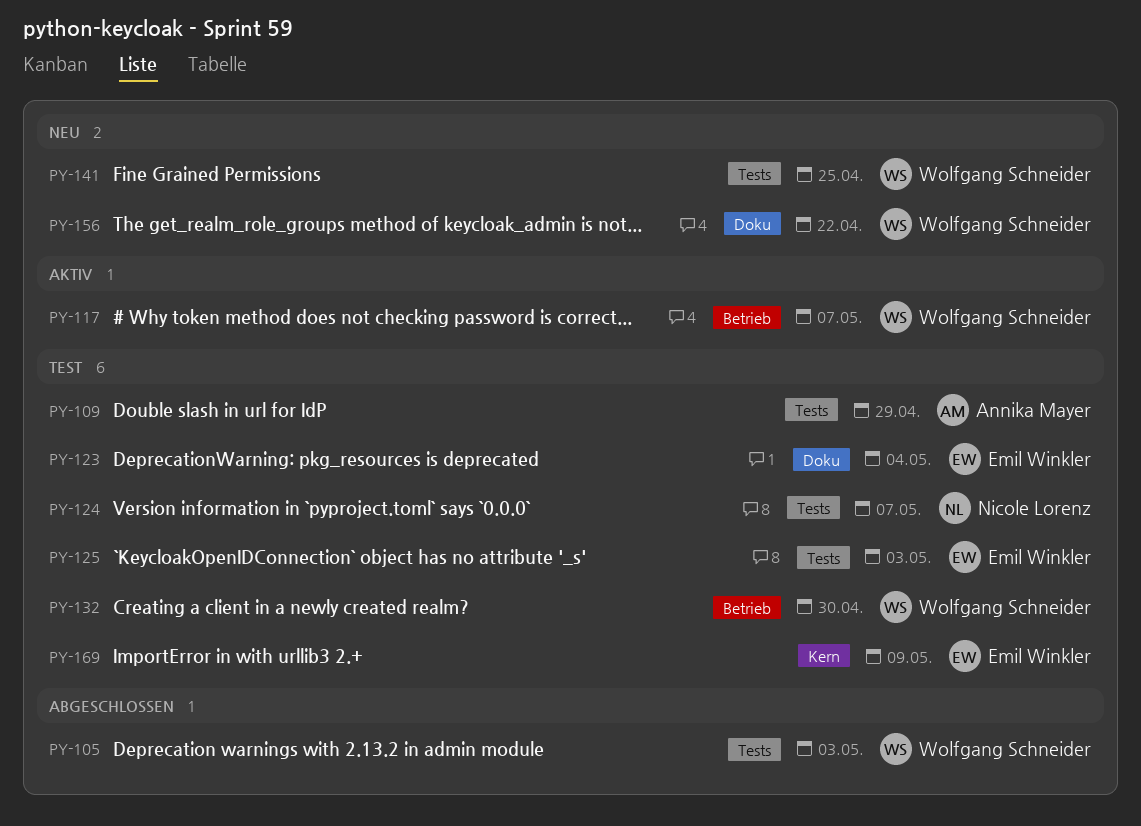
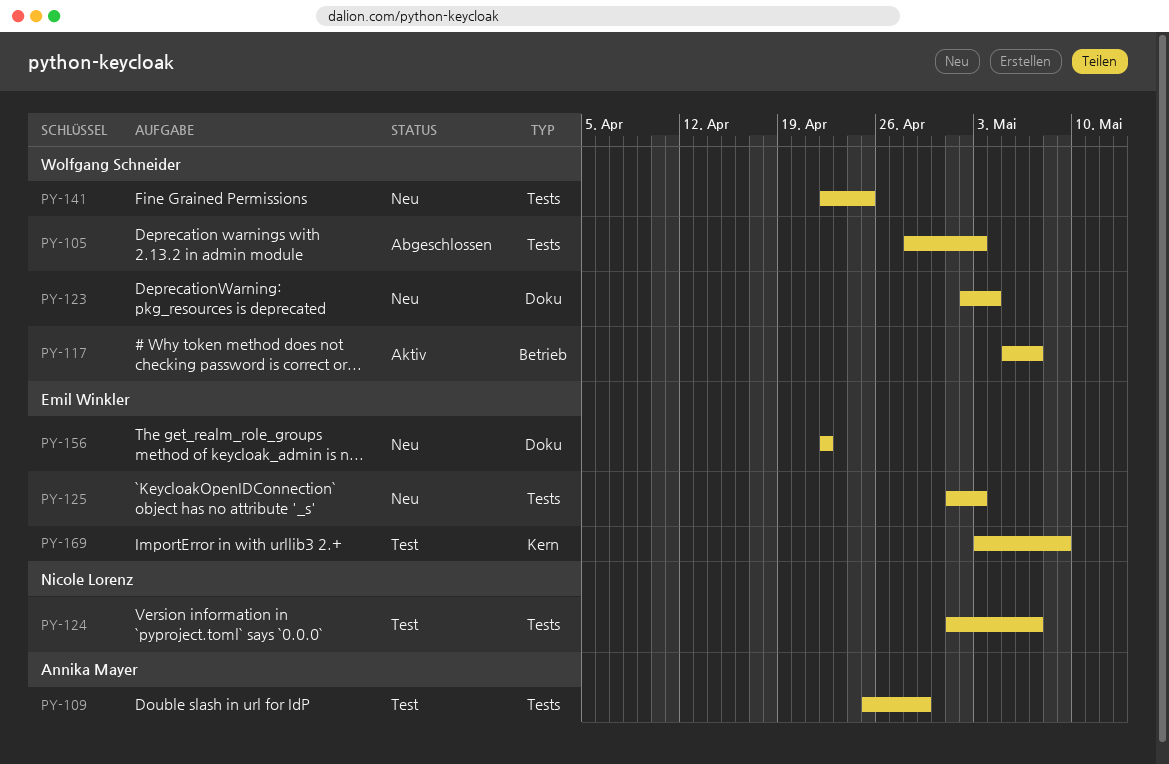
PY-123, status: Test -> Neu
PY-123, owner: Emil Winkler -> Wolfgang Schneider
PY-125, status: Test -> Neu
PY-132: present -> none
PY-156, owner: Wolfgang Schneider -> Emil Winkler

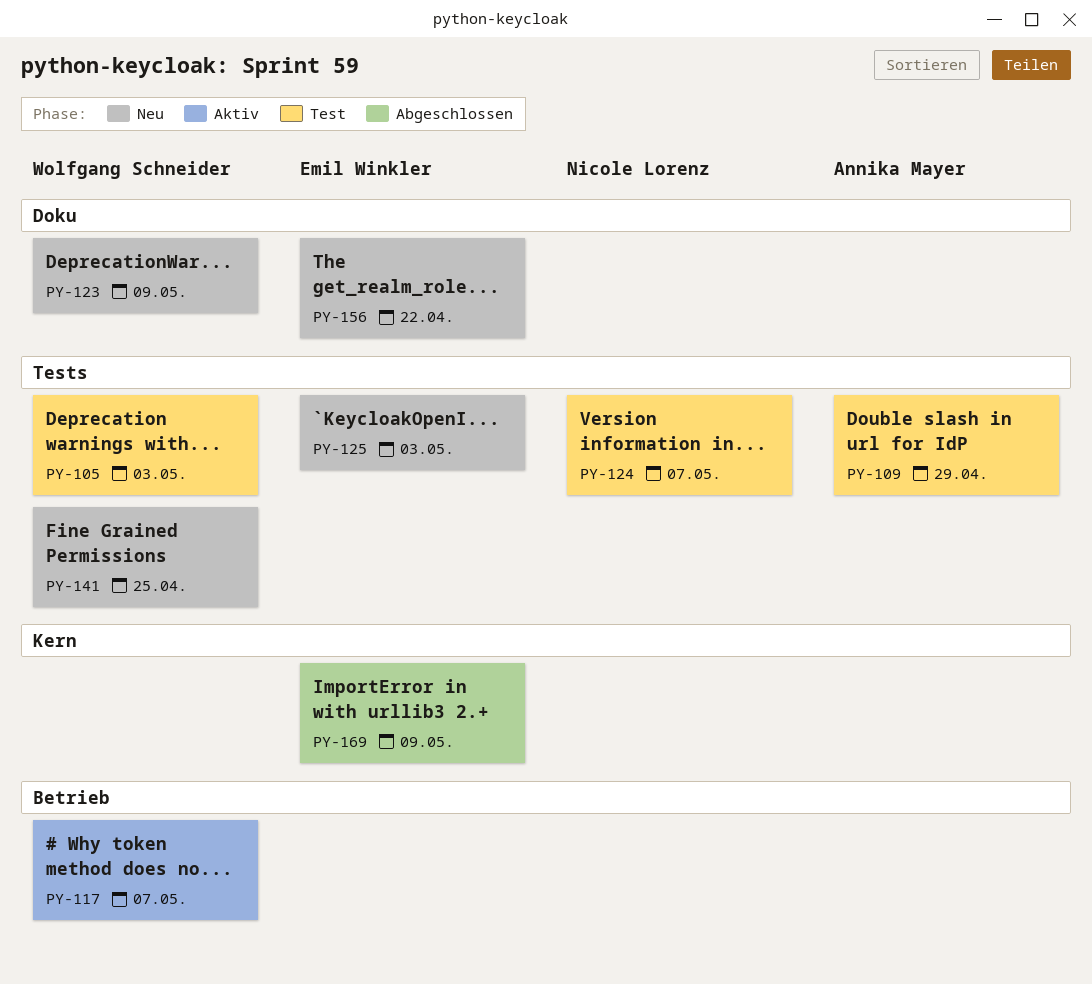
PY-105, status: Abgeschlossen -> Test
PY-123, due: May 4 -> May 9
PY-169, status: Test -> Abgeschlossen

